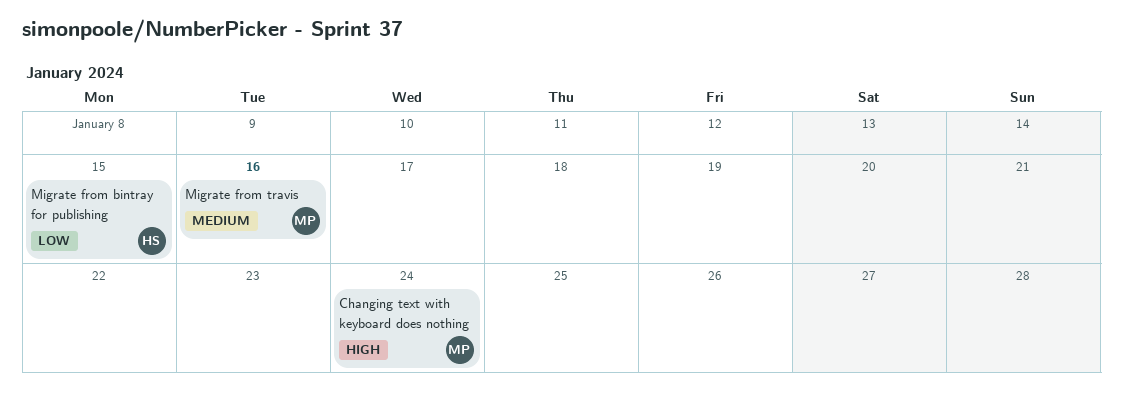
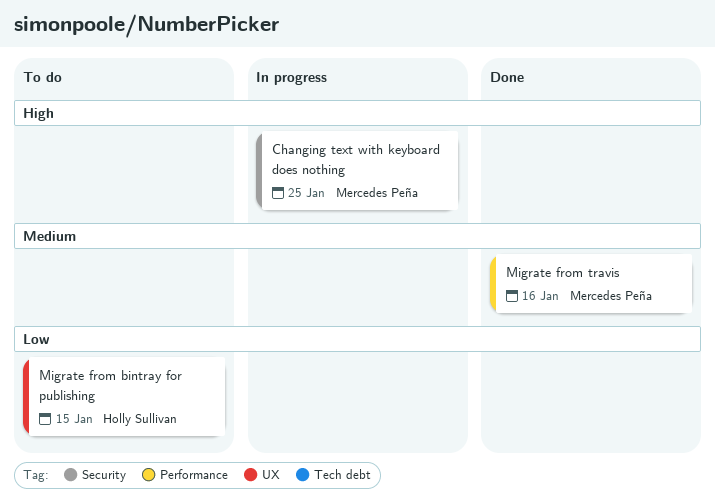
Changing text with keyboard does nothing, due: Jan 24 -> Jan 25

